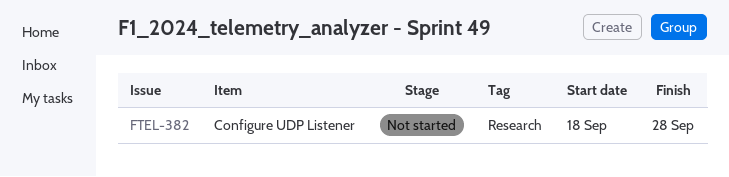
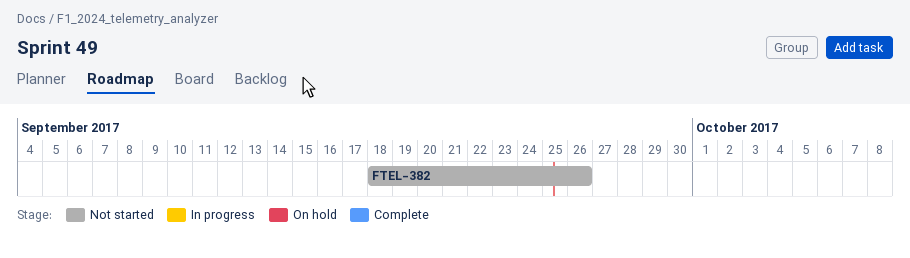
FTEL-382, due: Sep 28 -> Sep 26

